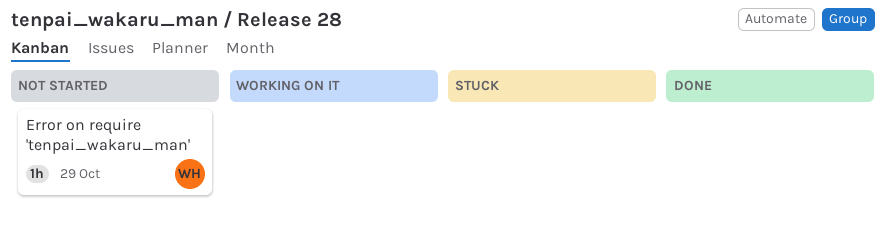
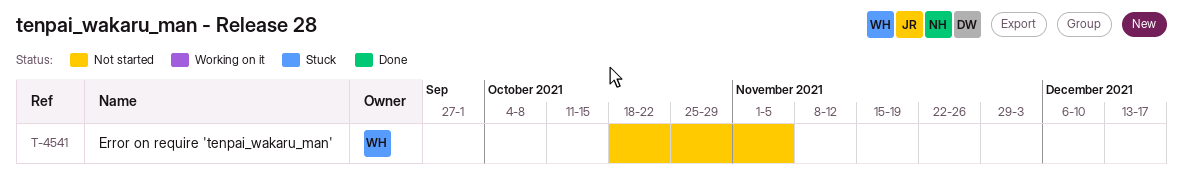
Error on require 'tenpai_wakaru_man', due: Oct 29 -> Nov 5

